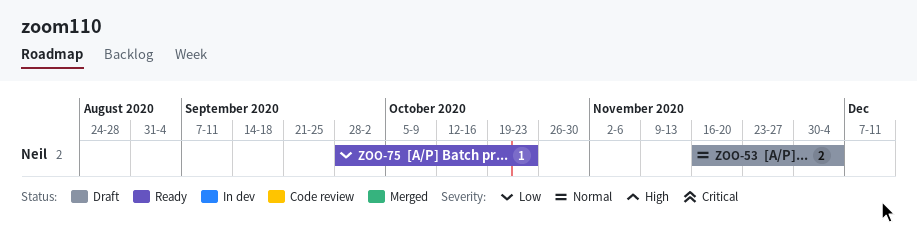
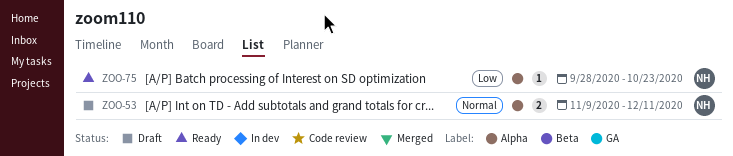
ZOO-53, start: Nov 16 -> Nov 9
ZOO-53, due: Dec 4 -> Dec 11

